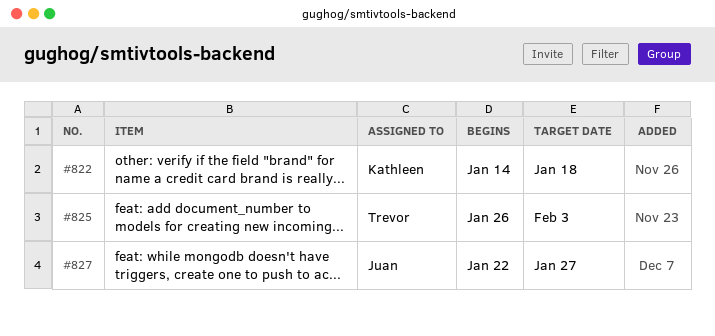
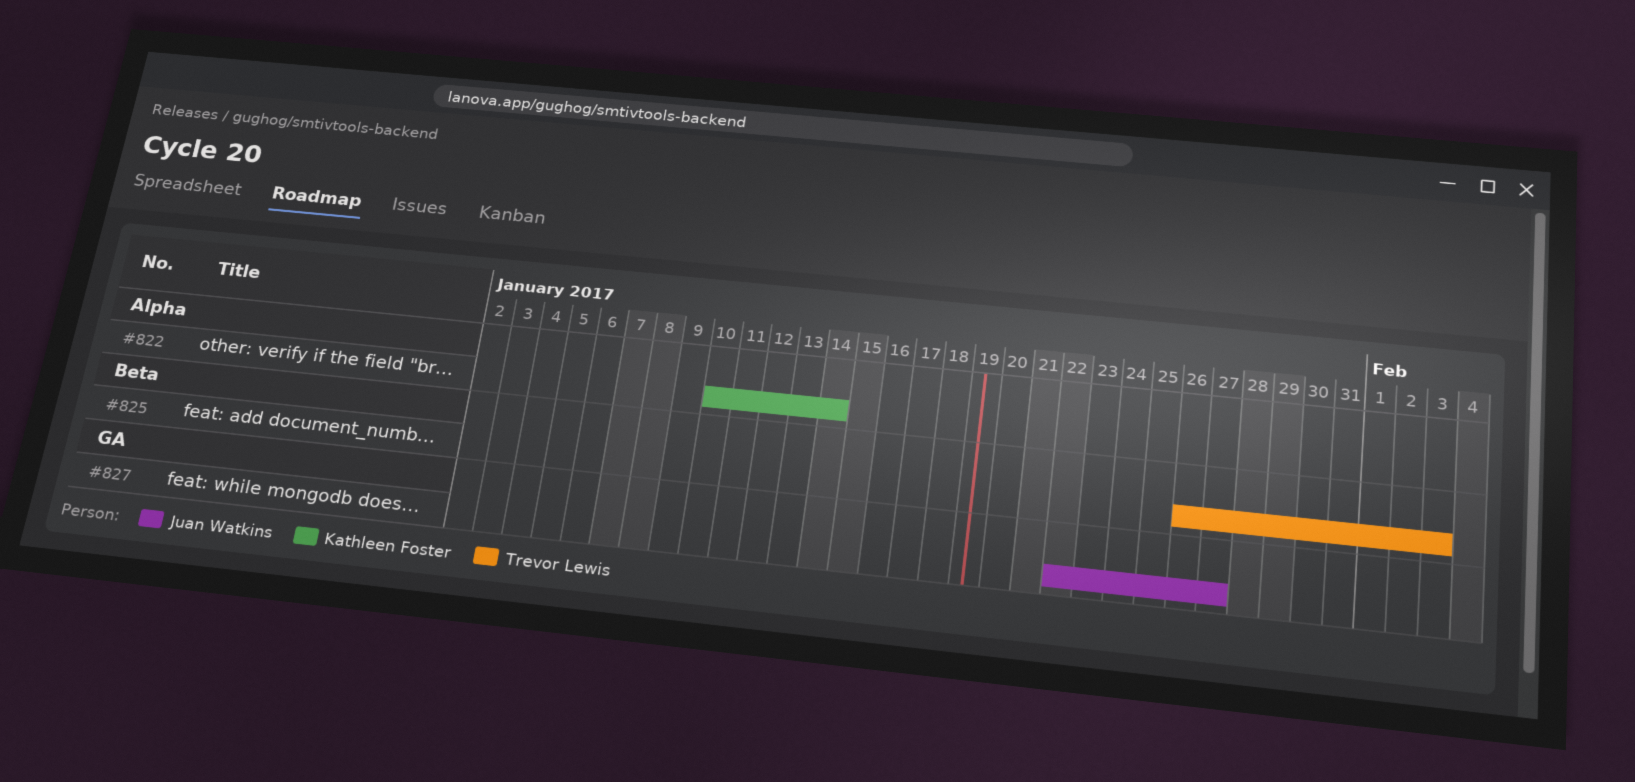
#822, start: Jan 14 -> Jan 10
#822, due: Jan 18 -> Jan 14

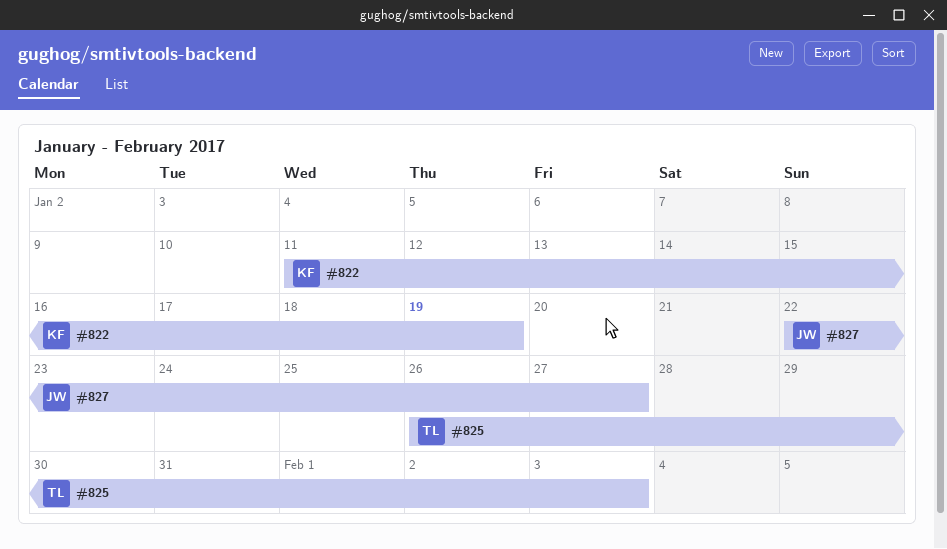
#822, start: Jan 10 -> Jan 11
#822, due: Jan 14 -> Jan 19

